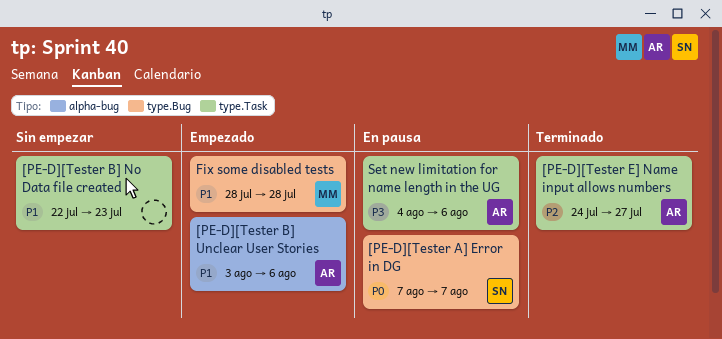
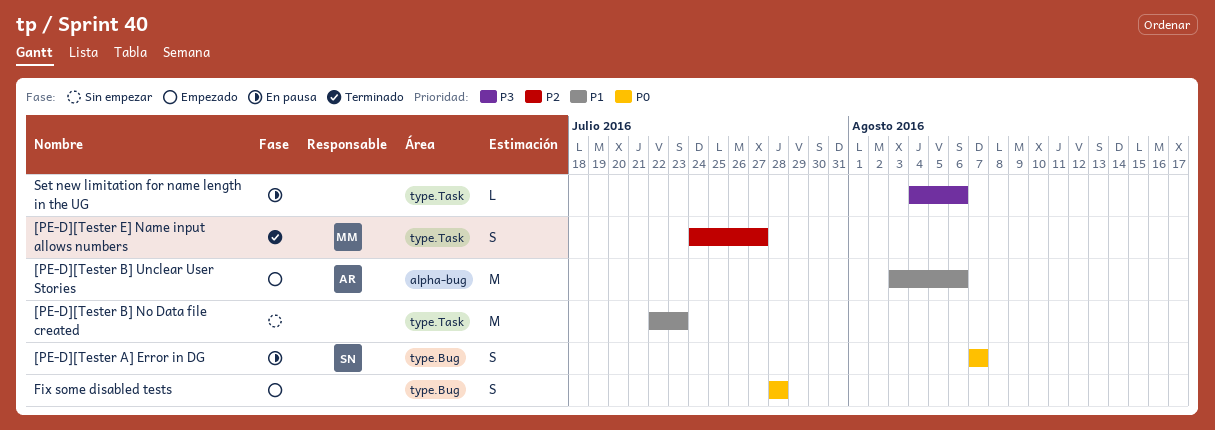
[PE-D][Tester E] Name input allows numbers, owner: AR -> MM
Fix some disabled tests, owner: MM -> none
Fix some disabled tests, priority: P1 -> P0
Set new limitation for name length in the UG, owner: AR -> none

